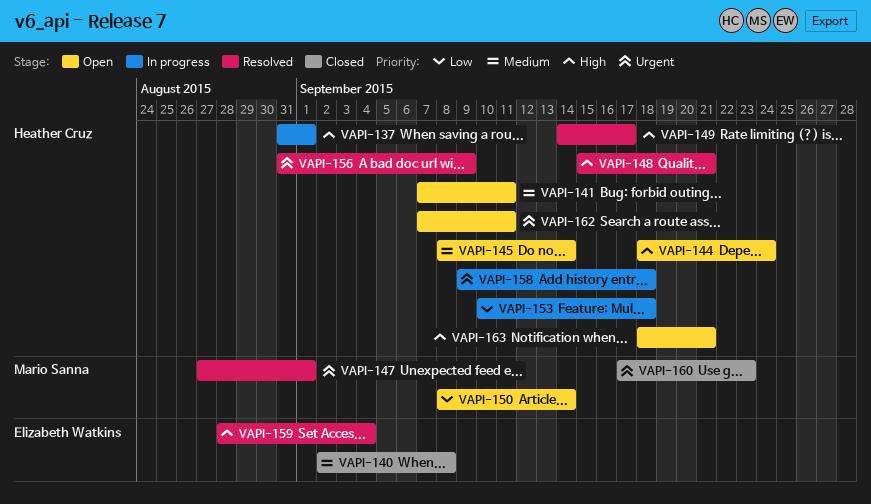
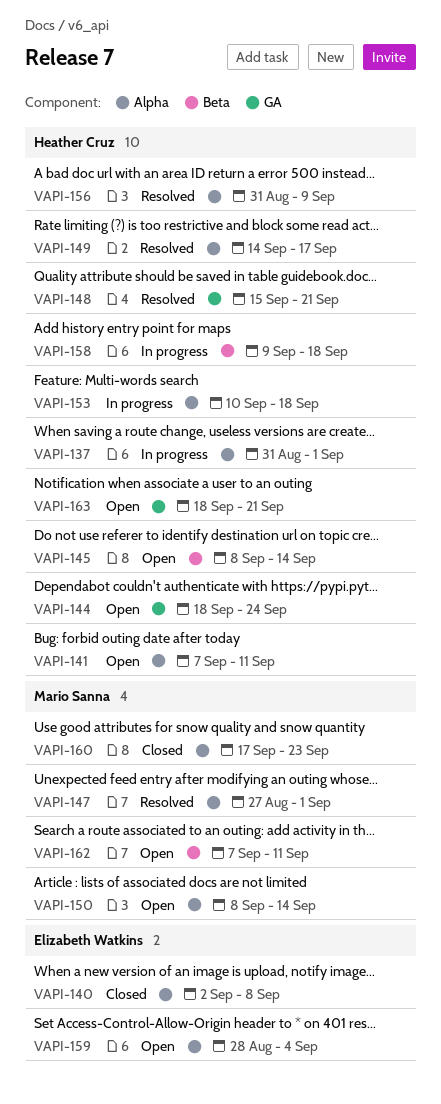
VAPI-159, status: Resolved -> Open
VAPI-162, owner: Heather Cruz -> Mario Sanna

